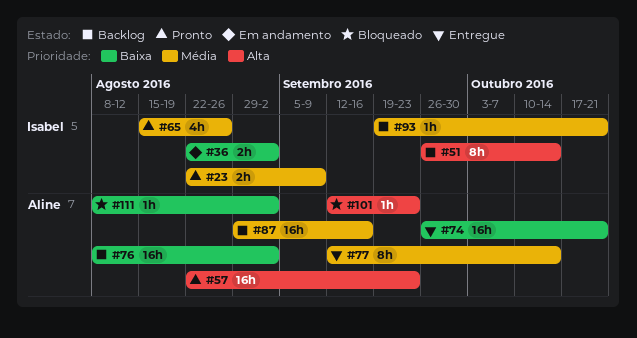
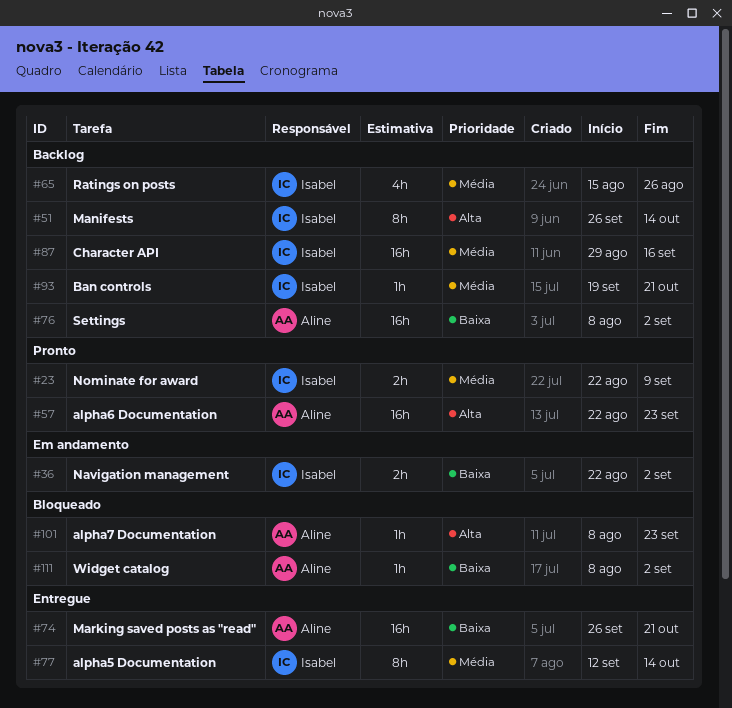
#65, status: Pronto -> Backlog
#77, owner: Aline -> Isabel
#87, owner: Aline -> Isabel
#101, start: Sep 12 -> Aug 8

